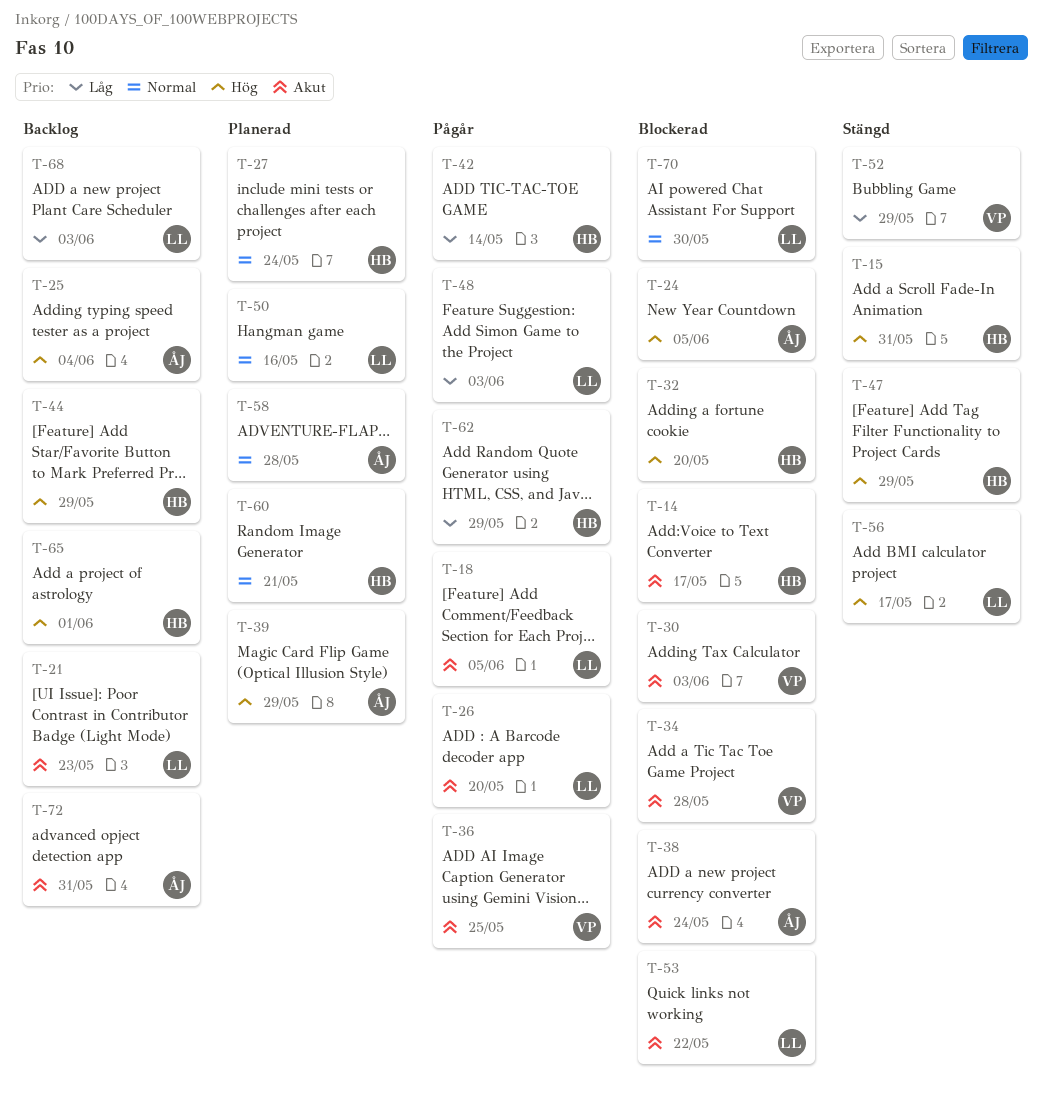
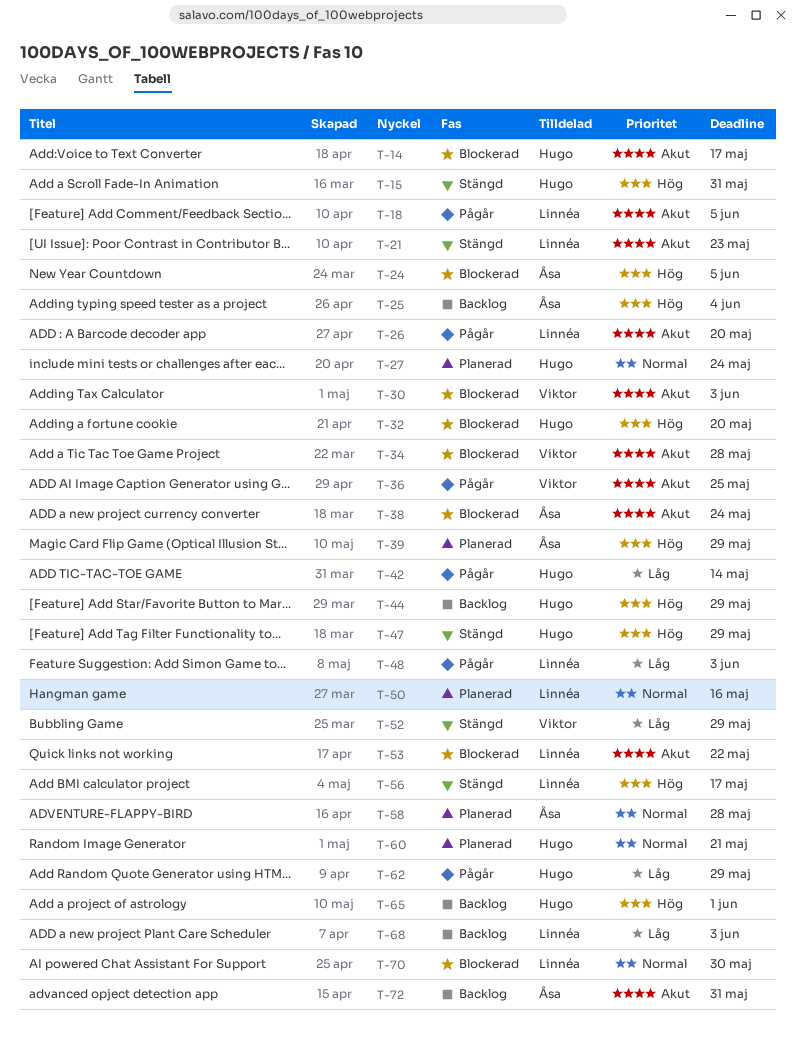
T-21, status: Backlog -> Stängd

